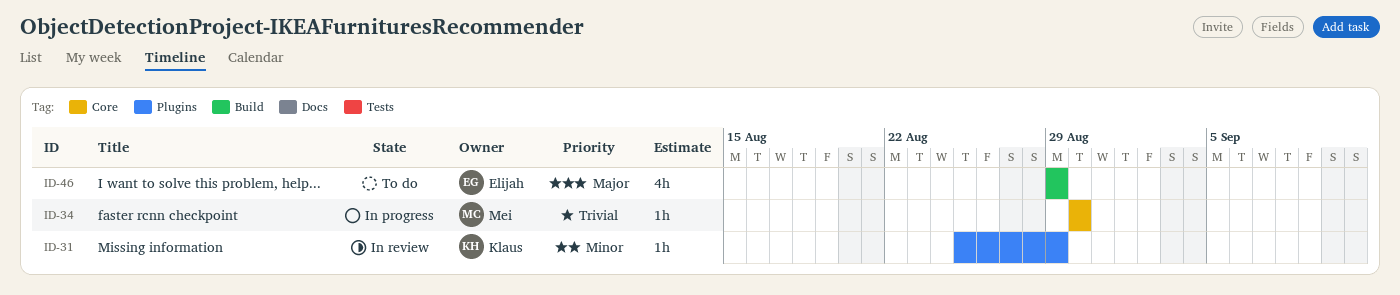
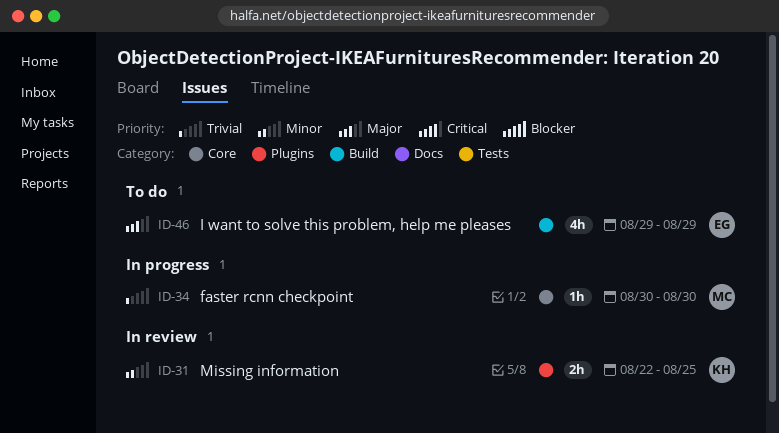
ID-31, estimate: 1h -> 2h
ID-31, start: Aug 25 -> Aug 22
ID-31, due: Aug 29 -> Aug 25

